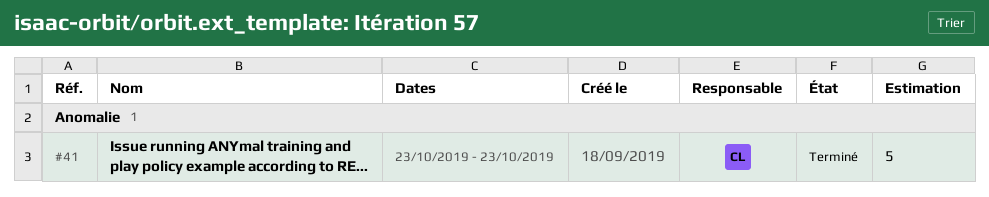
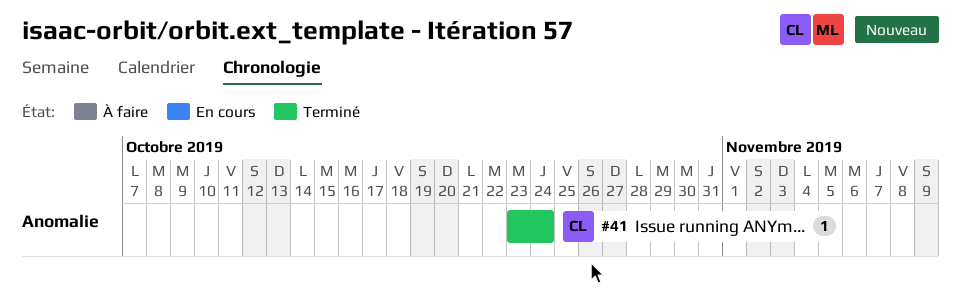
#41, estimate: 5 -> 1
#41, due: Oct 23 -> Oct 24

